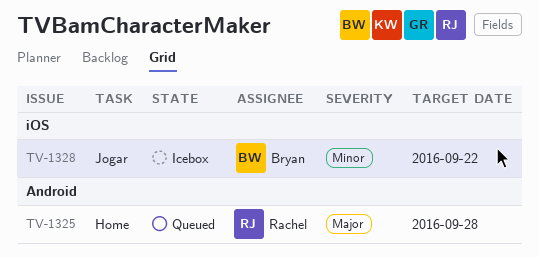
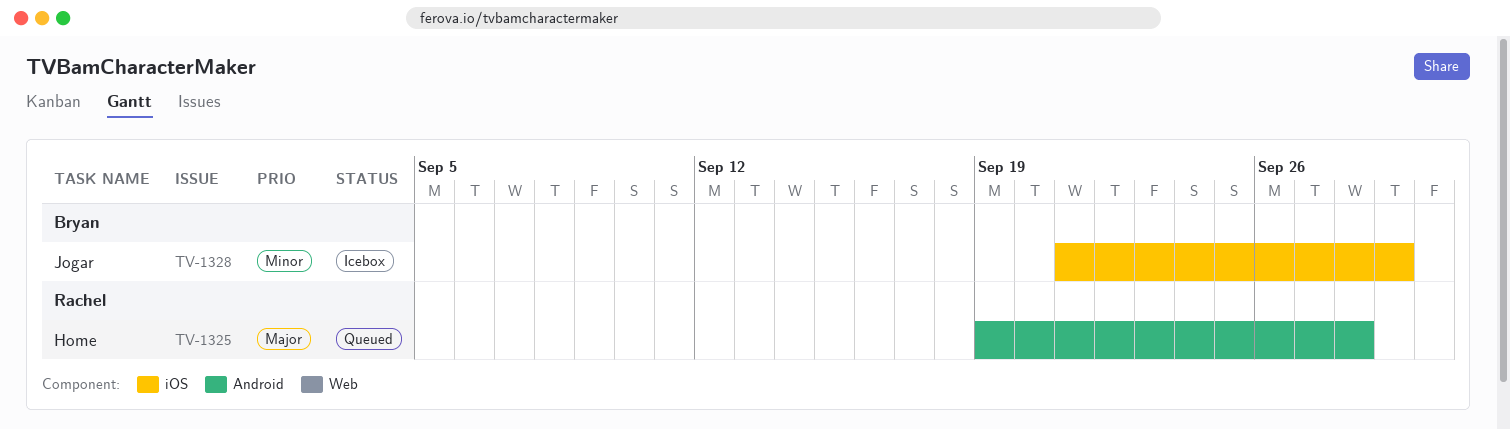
TV-1328, due: Sep 22 -> Sep 29

